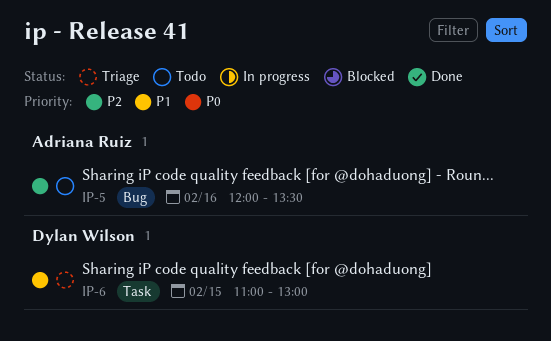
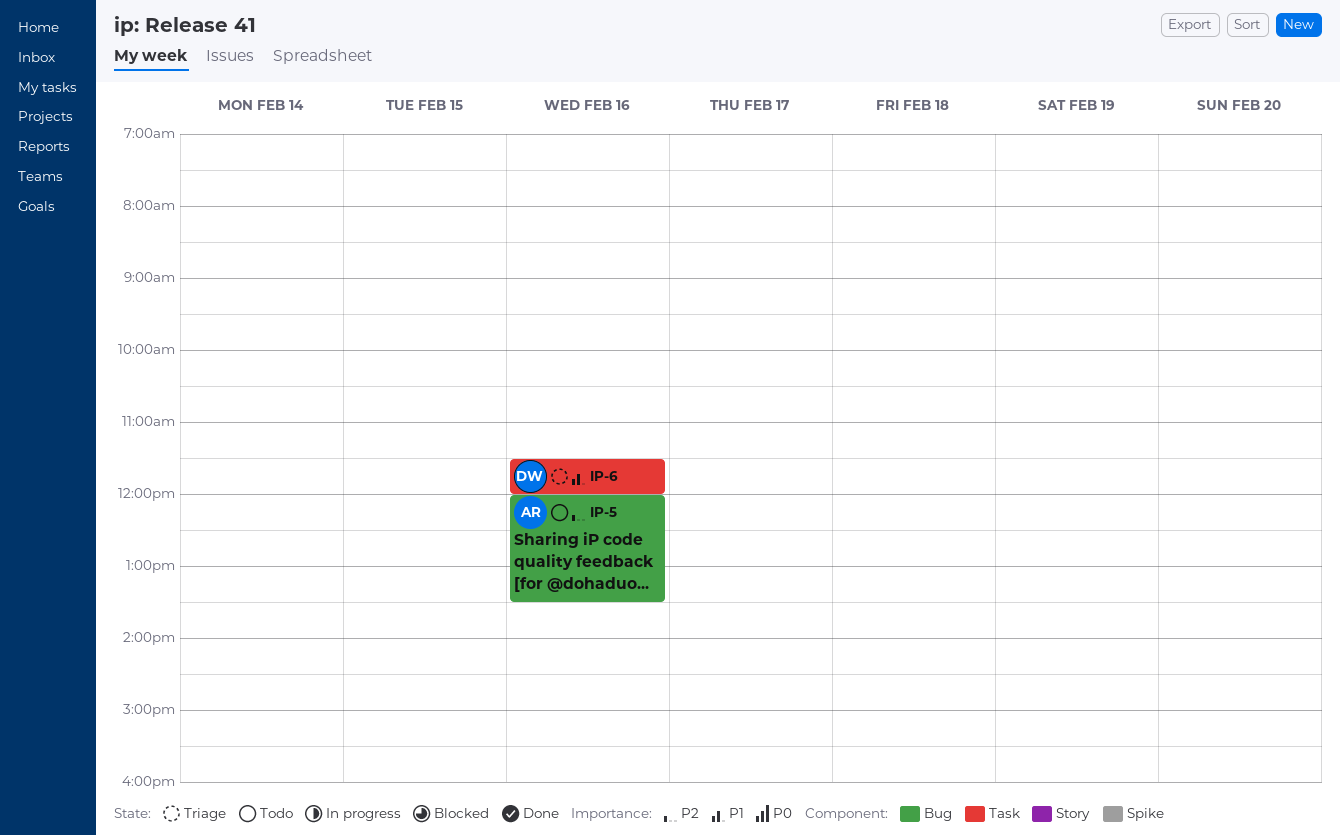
IP-6, day: Feb 15 -> Feb 16
IP-6, begins: 11:00 -> 11:30
IP-6, ends: 13:00 -> 12:00

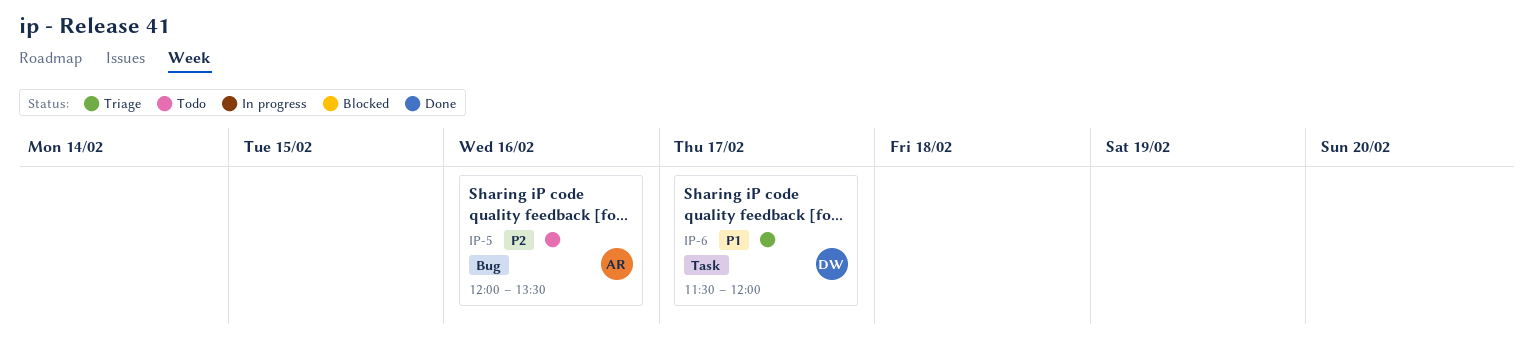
IP-6, day: Feb 16 -> Feb 17

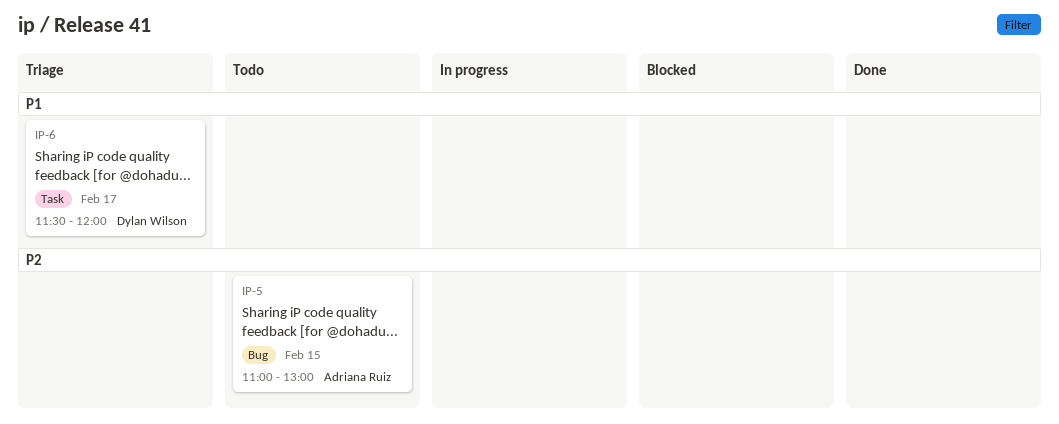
IP-5, day: Feb 16 -> Feb 15
IP-5, begins: 12:00 -> 11:00
IP-5, ends: 13:30 -> 13:00

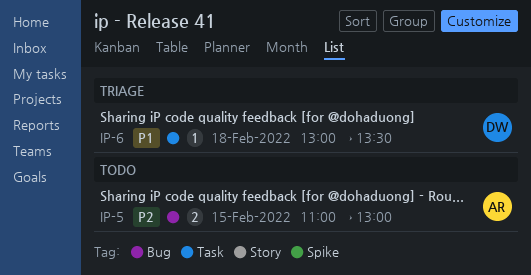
IP-6, day: Feb 17 -> Feb 18
IP-6, begins: 11:30 -> 13:00
IP-6, ends: 12:00 -> 13:30

